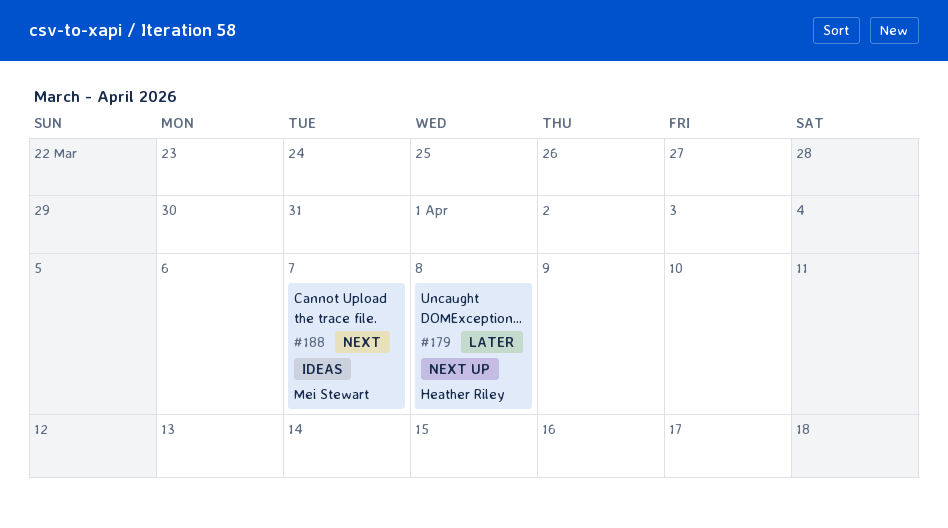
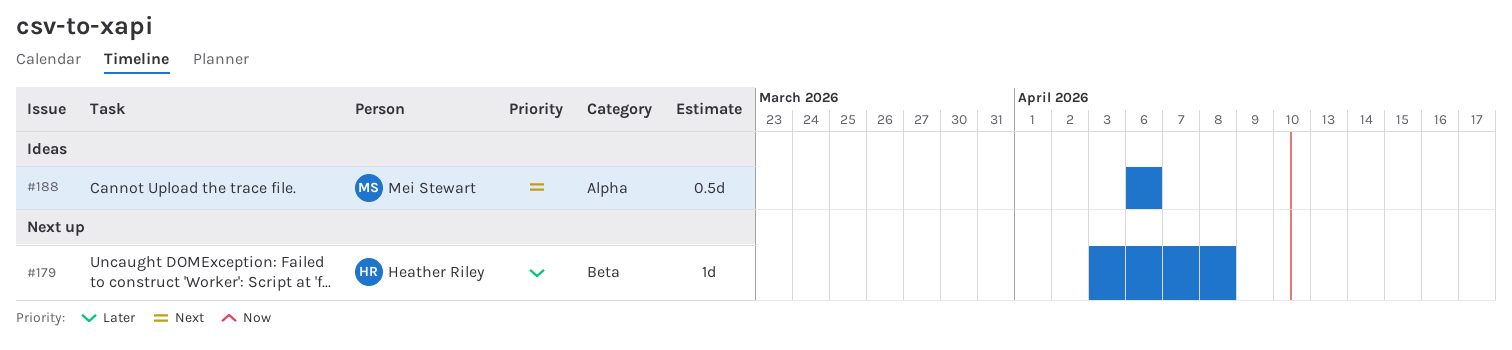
#188, due: Apr 7 -> Apr 6

